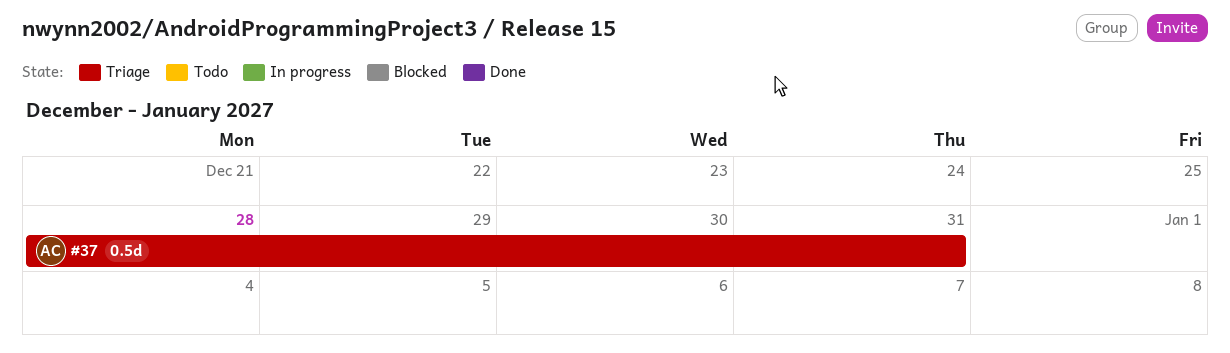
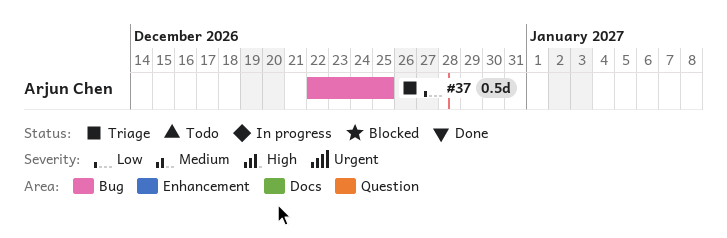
#37, start: Dec 28 -> Dec 22
#37, due: Dec 31 -> Dec 25

